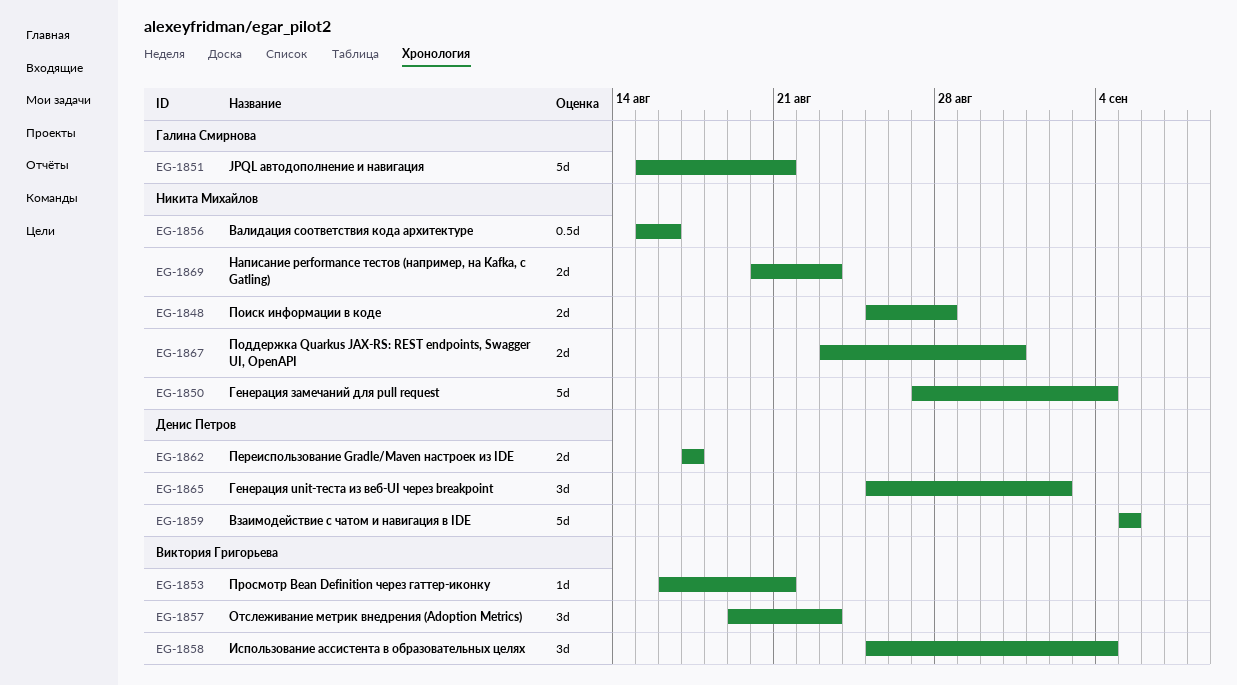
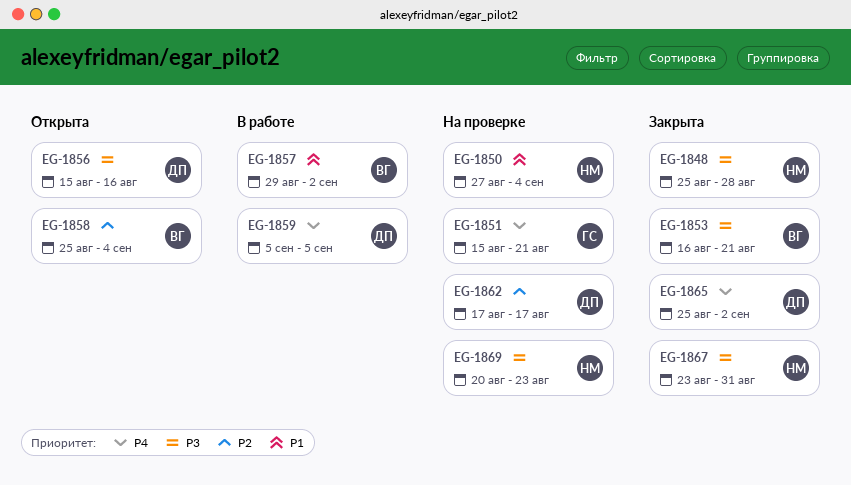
EG-1856, owner: Никита Михайлов -> Денис Петров
EG-1857, start: Aug 19 -> Aug 29
EG-1857, due: Aug 23 -> Sep 2

